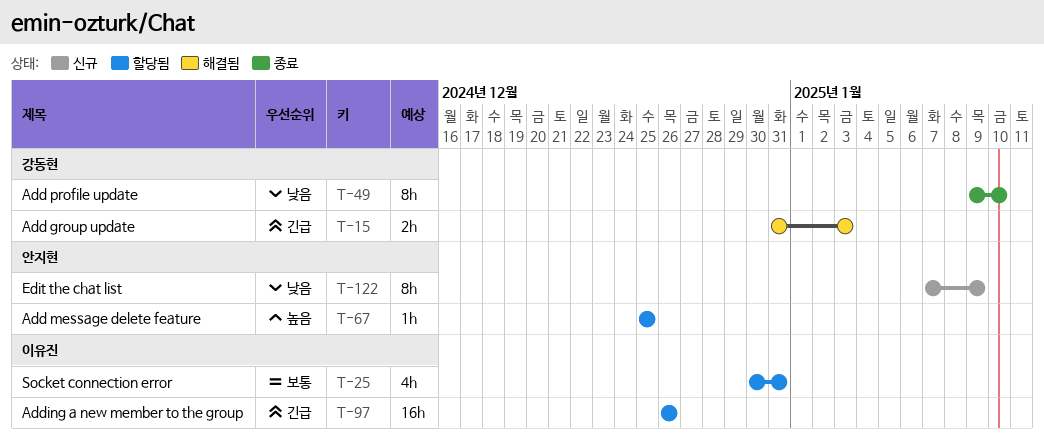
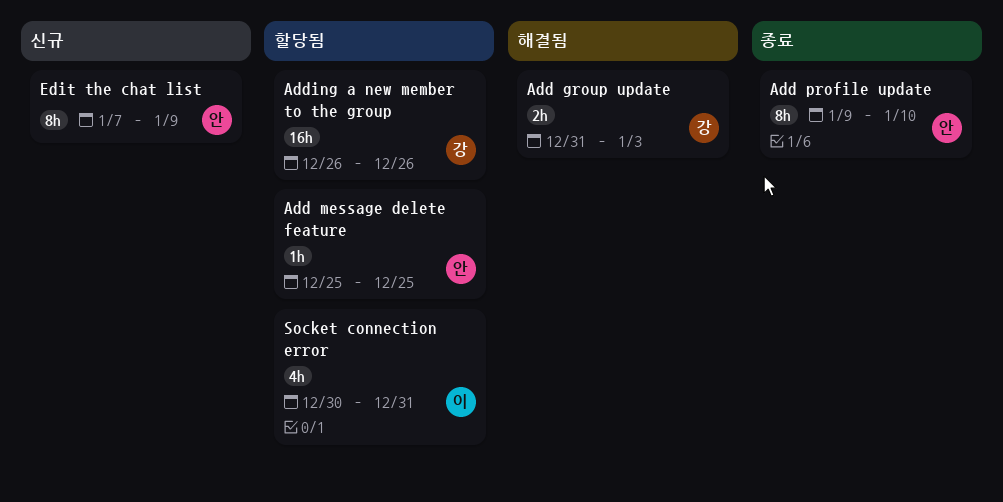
Add profile update, owner: 강동현 -> 안지현
Adding a new member to the group, owner: 이유진 -> 강동현

